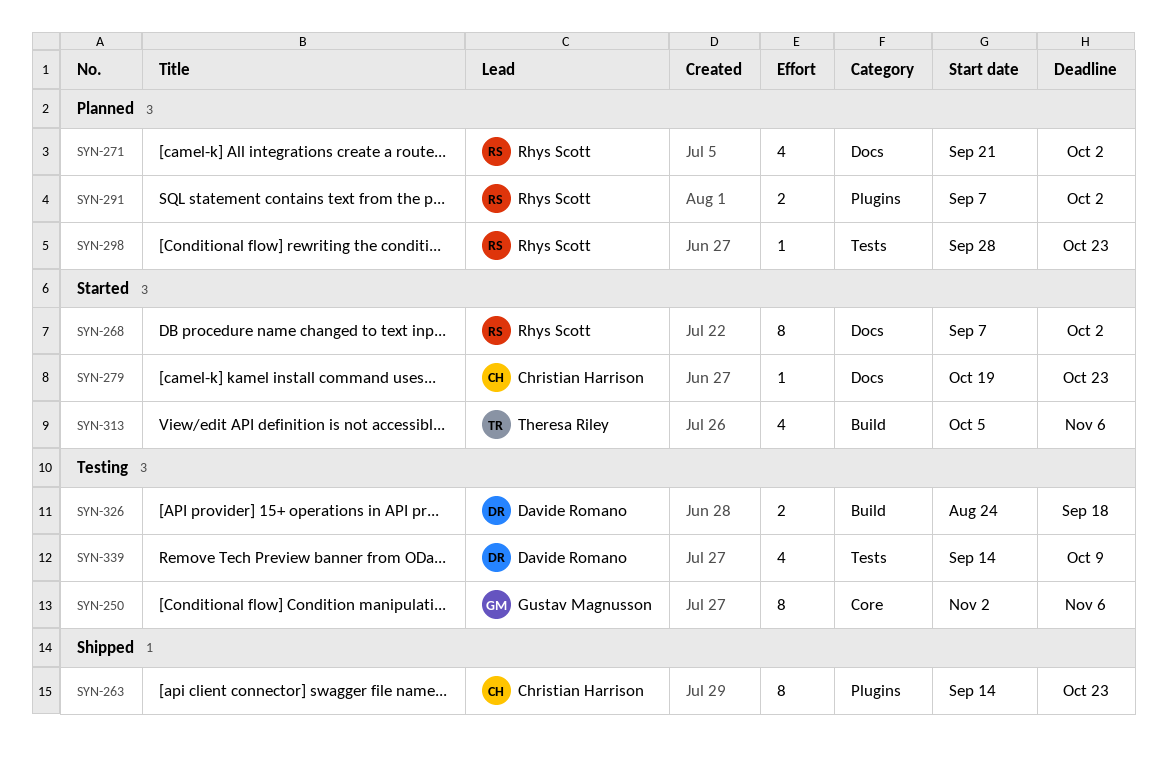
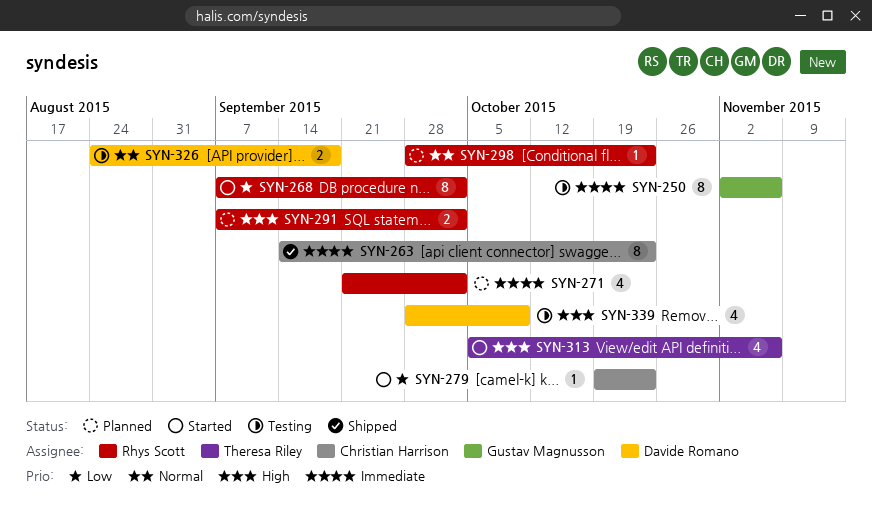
SYN-339, start: Sep 14 -> Sep 28

